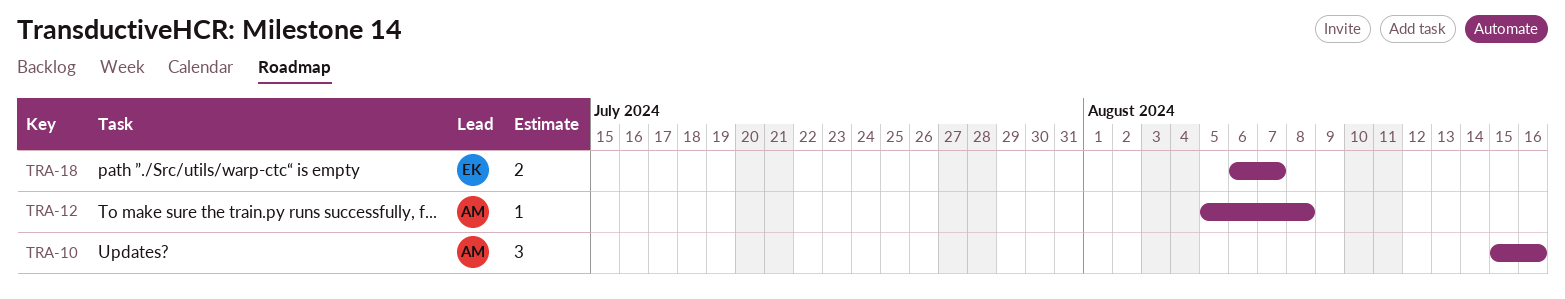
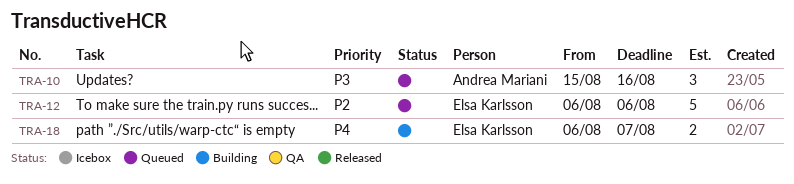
TRA-12, owner: Andrea Mariani -> Elsa Karlsson
TRA-12, estimate: 1 -> 5
TRA-12, start: Aug 5 -> Aug 6
TRA-12, due: Aug 8 -> Aug 6

